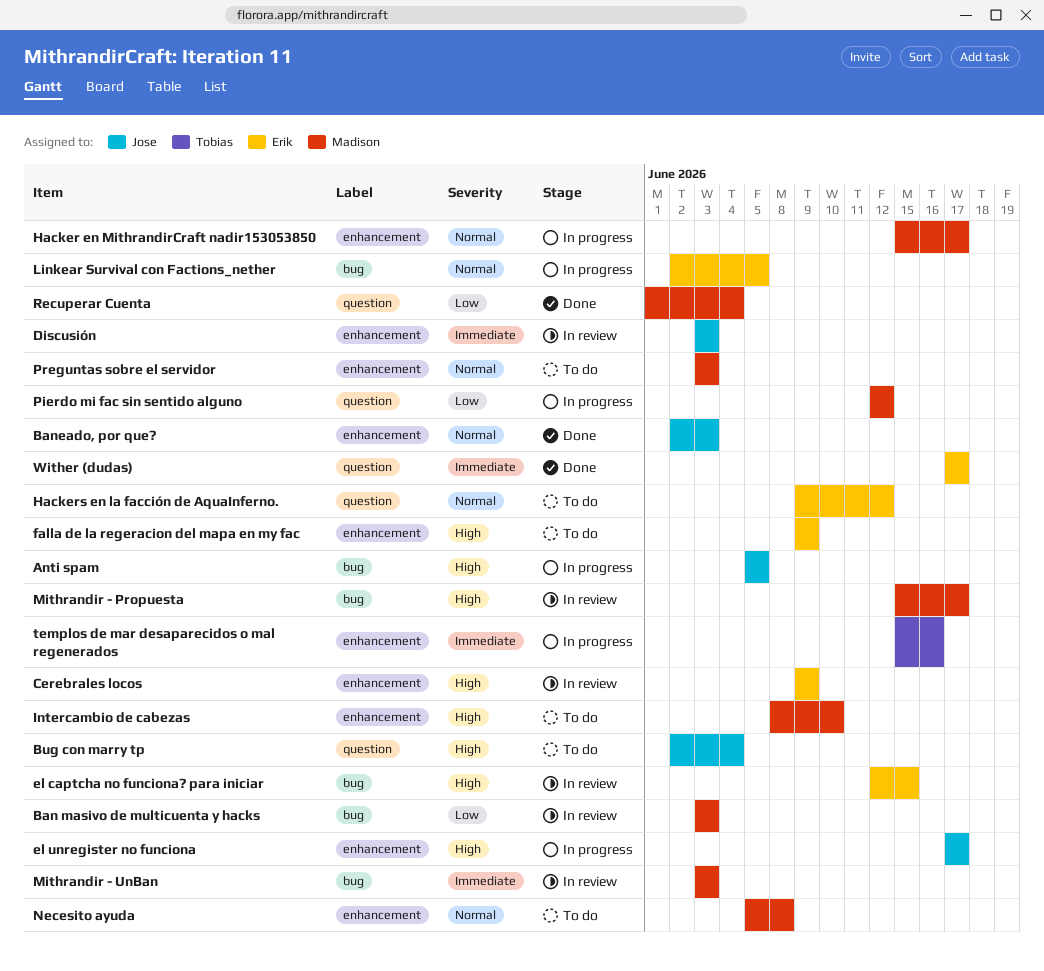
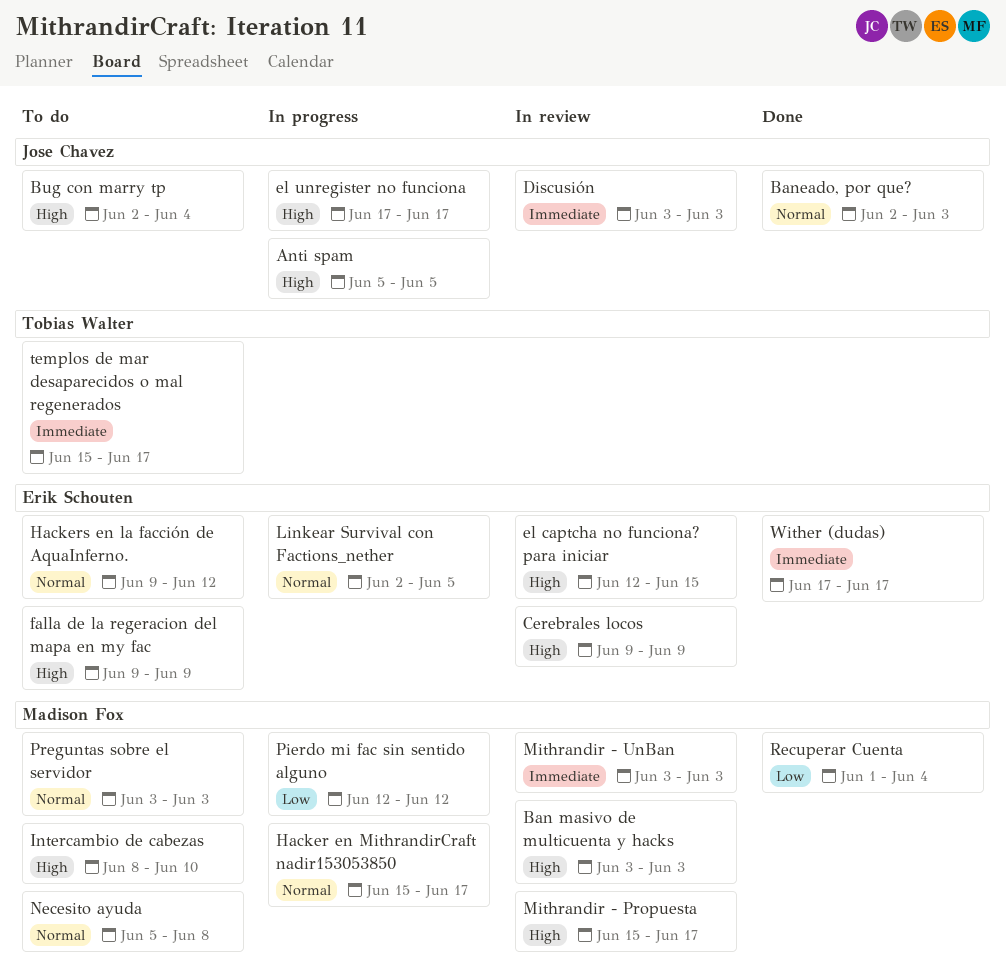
Ban masivo de multicuenta y hacks, priority: Low -> High
templos de mar desaparecidos o mal regenerados, status: In progress -> To do
templos de mar desaparecidos o mal regenerados, due: Jun 16 -> Jun 17

